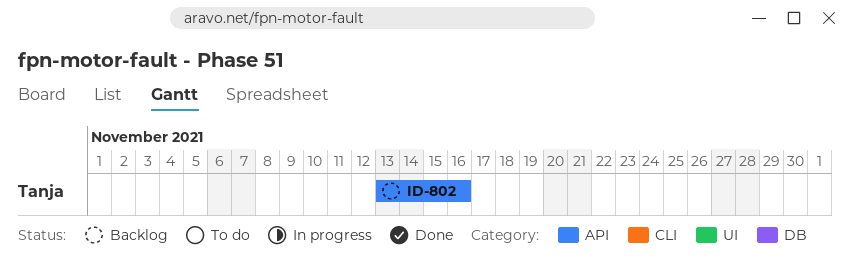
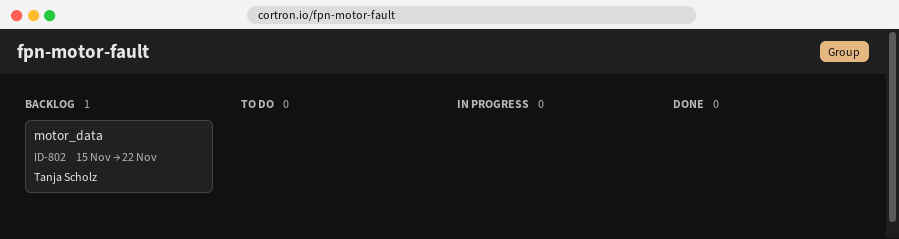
ID-802, start: Nov 13 -> Nov 15
ID-802, due: Nov 16 -> Nov 22

